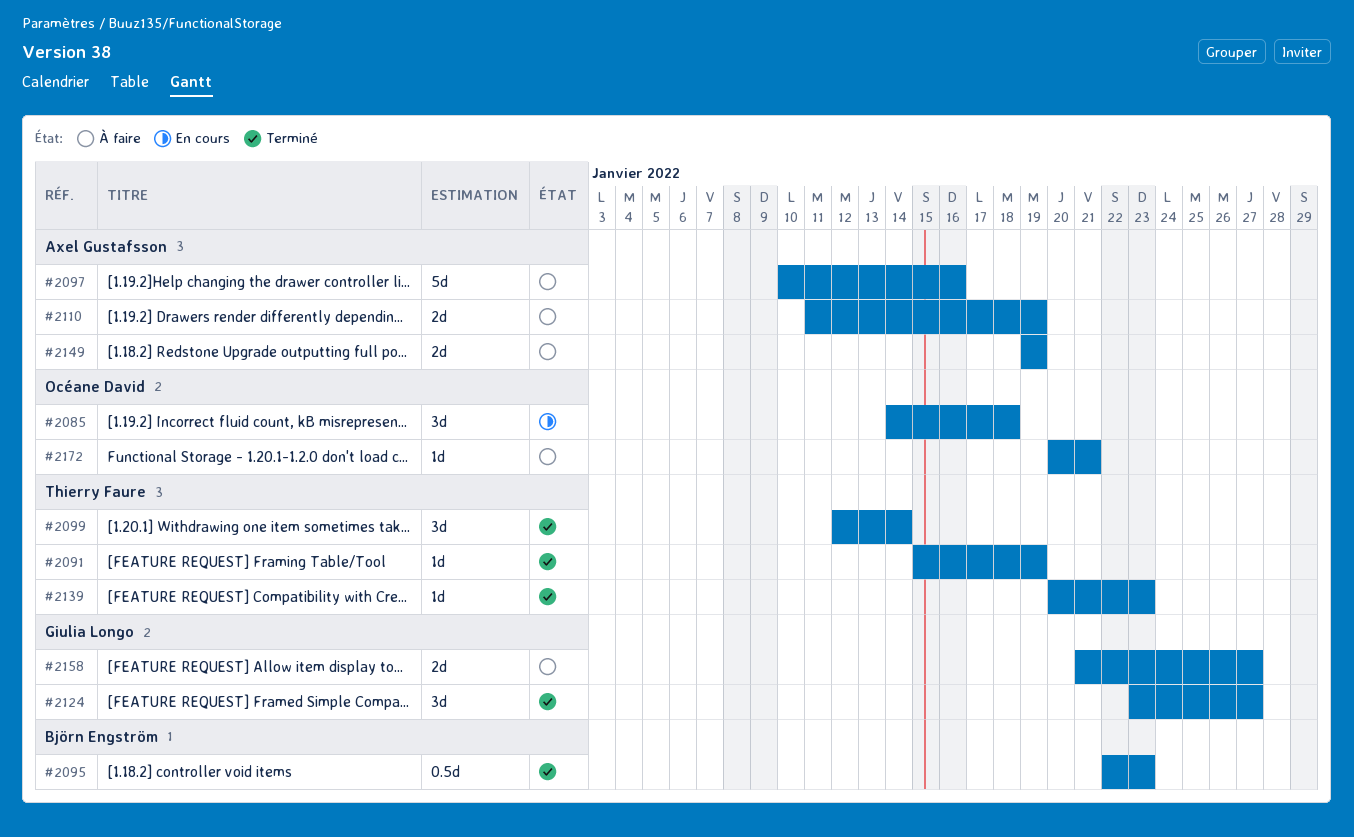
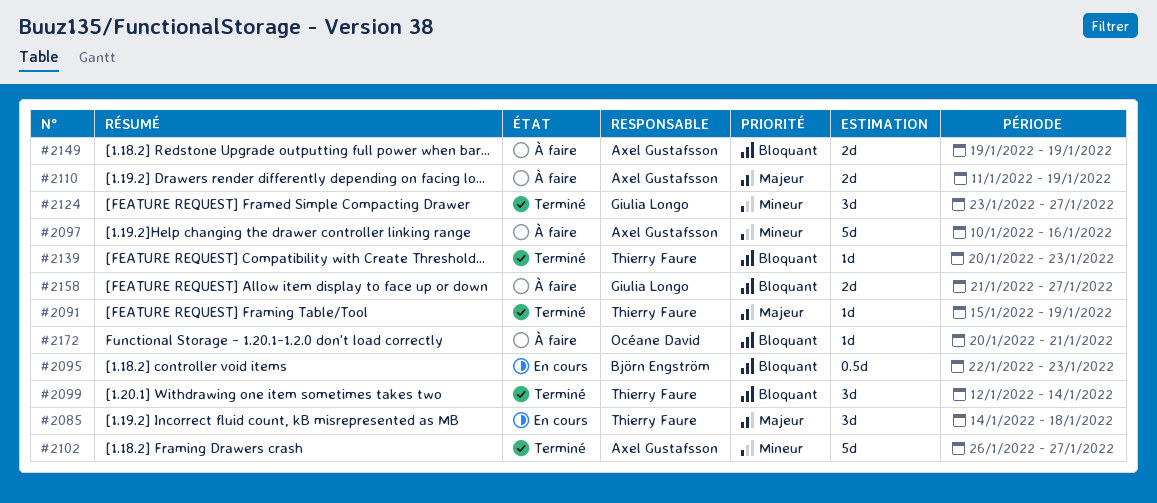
#2085, owner: Océane David -> Thierry Faure
#2095, status: Terminé -> En cours
#2102: none -> present

